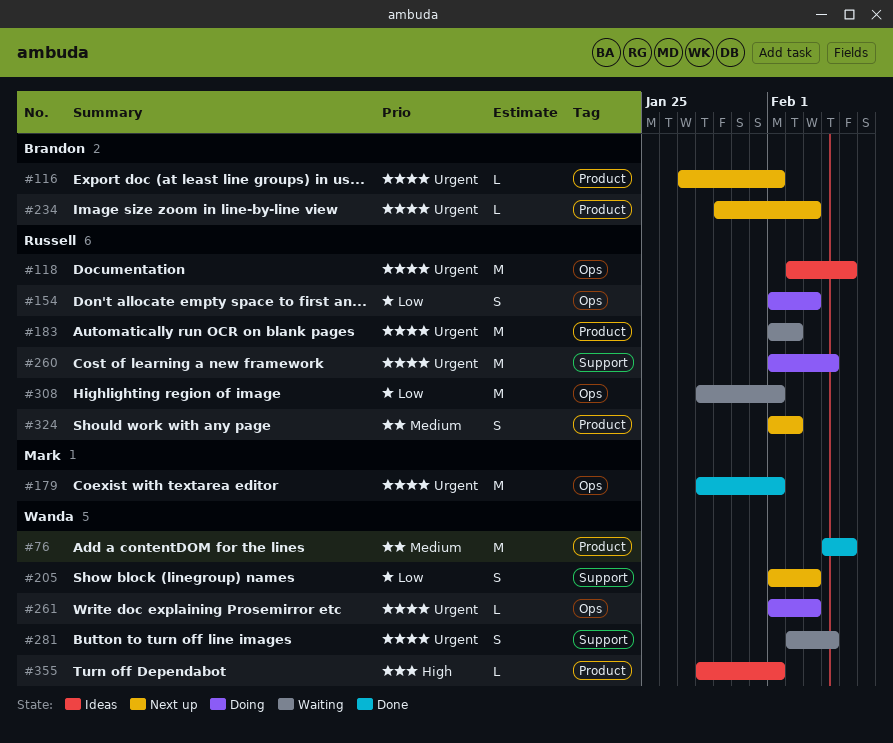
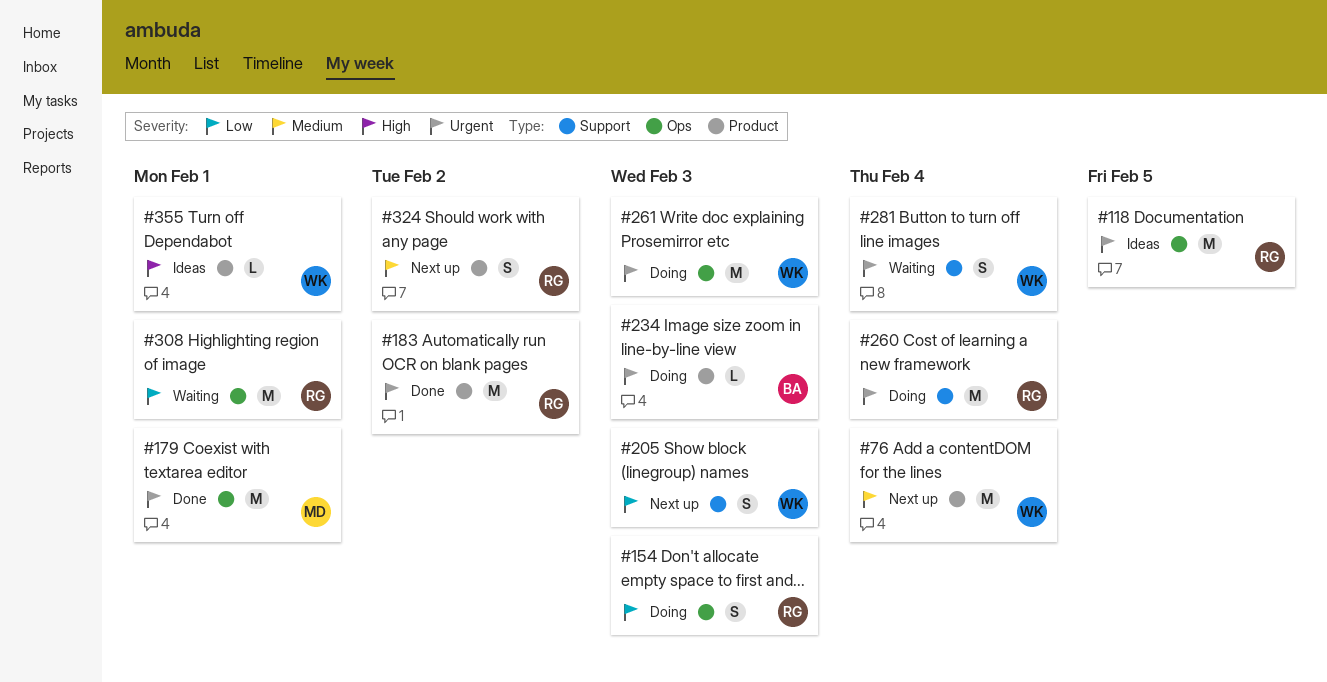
#76, status: Done -> Next up
#76, due: Feb 5 -> Feb 4
#116: present -> none
#183, status: Waiting -> Done
#234, status: Next up -> Doing
#261, estimate: L -> M

